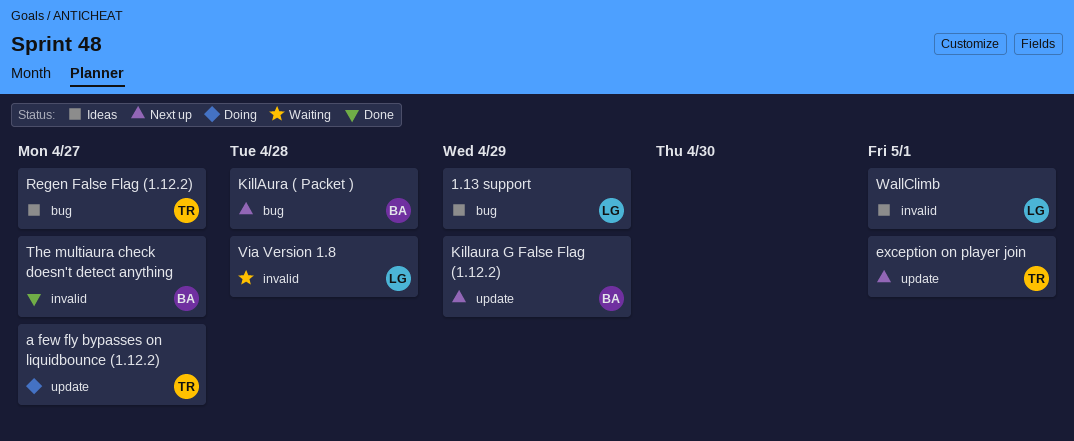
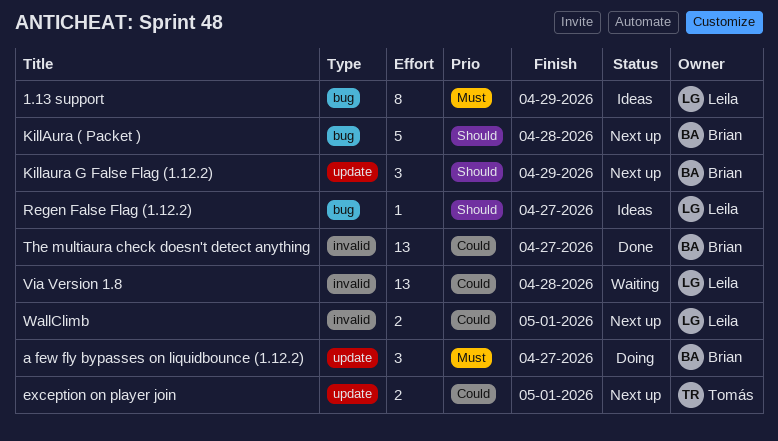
a few fly bypasses on liquidbounce (1.12.2), owner: Tomás -> Brian
Regen False Flag (1.12.2), owner: Tomás -> Leila
WallClimb, status: Ideas -> Next up

